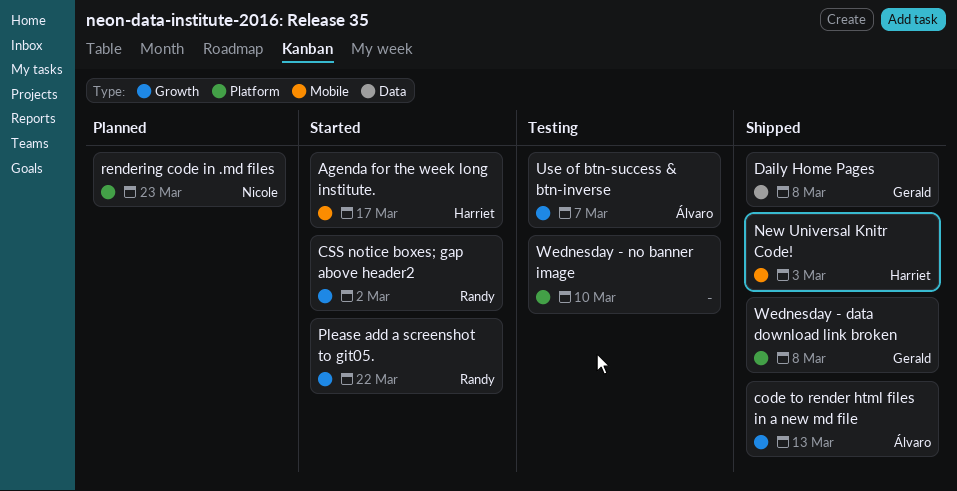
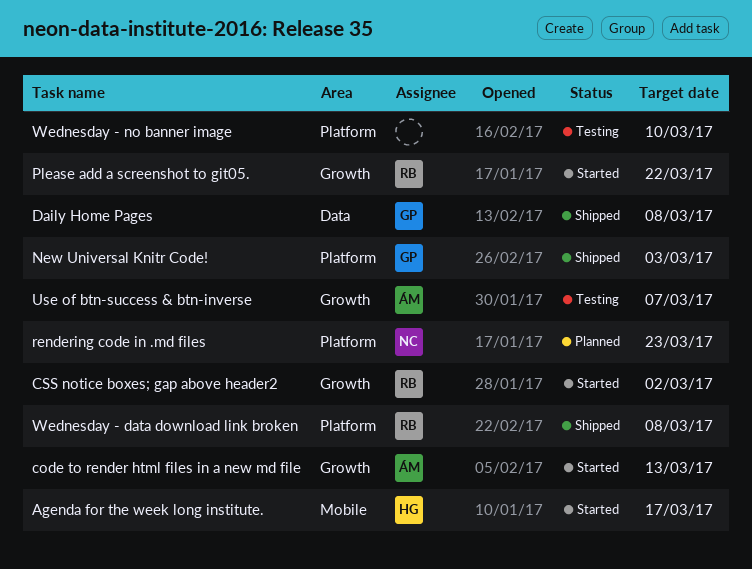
code to render html files in a new md file, status: Shipped -> Started
New Universal Knitr Code!, owner: Harriet -> Gerald
New Universal Knitr Code!, label: Mobile -> Platform
Wednesday - data download link broken, owner: Gerald -> Randy

